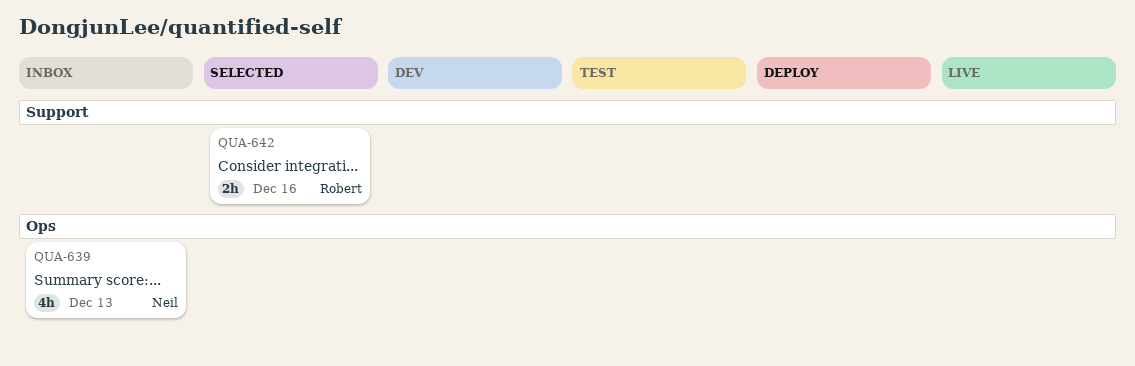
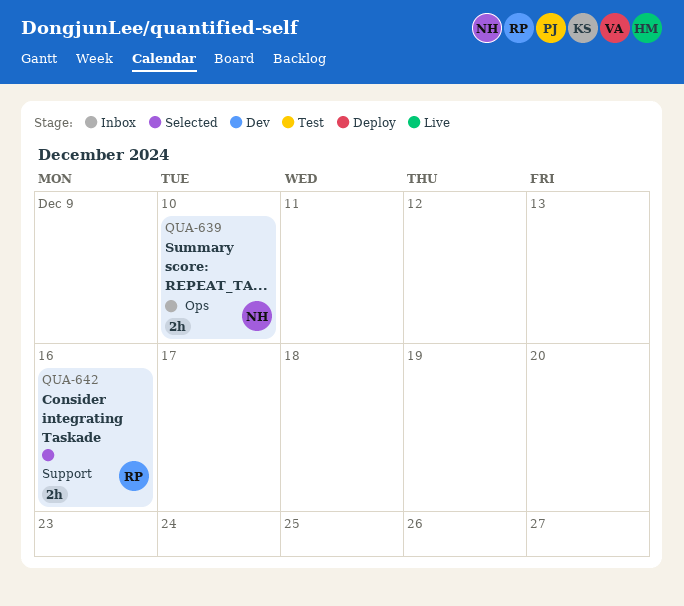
QUA-639, estimate: 4h -> 2h
QUA-639, due: Dec 13 -> Dec 10

